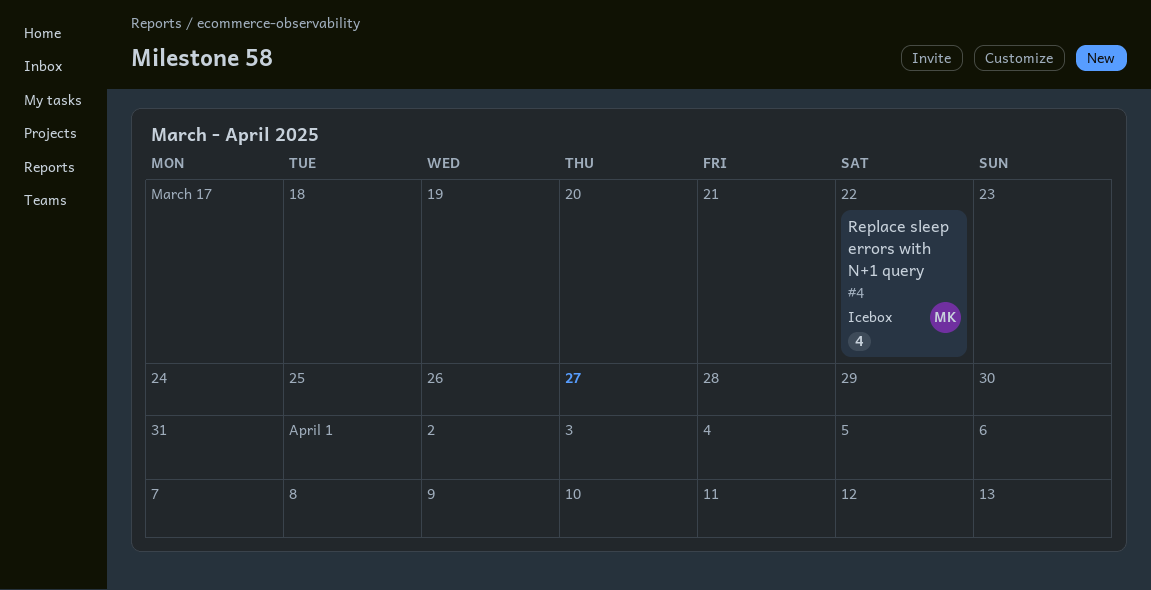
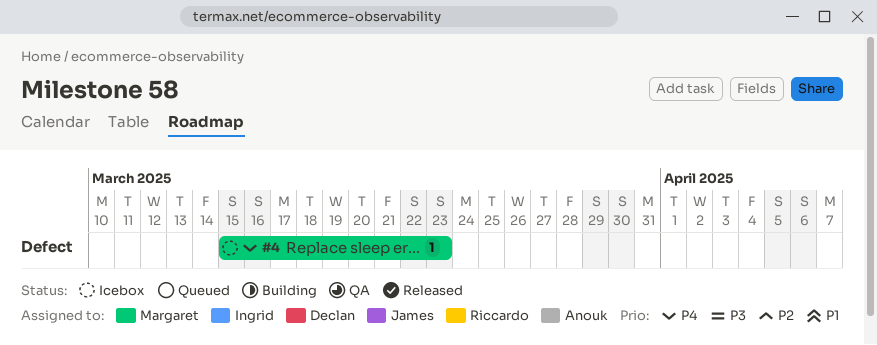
#4, estimate: 4 -> 1
#4, due: Mar 22 -> Mar 23

